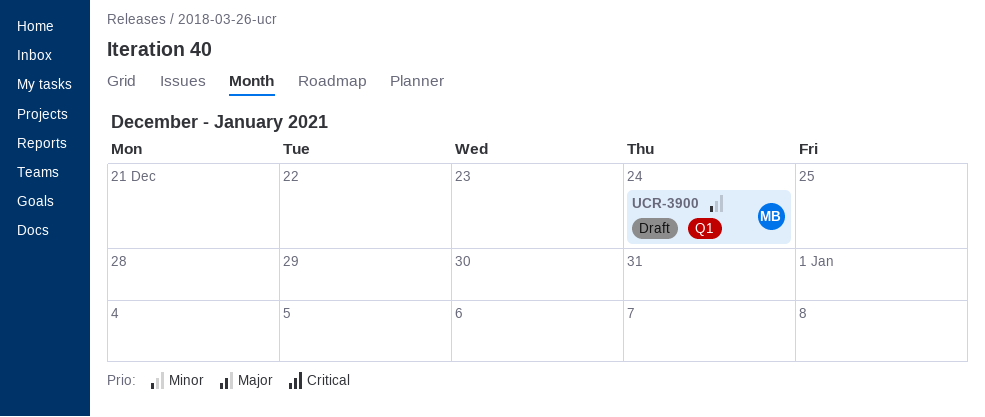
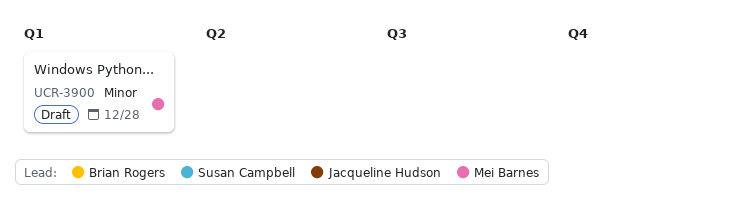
UCR-3900, due: Dec 24 -> Dec 28

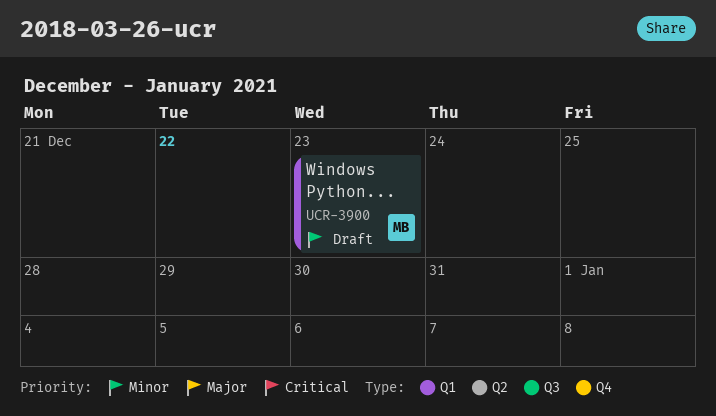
UCR-3900, due: Dec 28 -> Dec 23

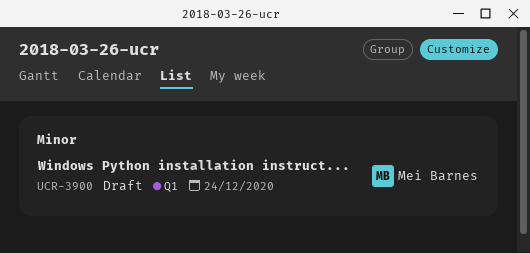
UCR-3900, due: Dec 23 -> Dec 24

